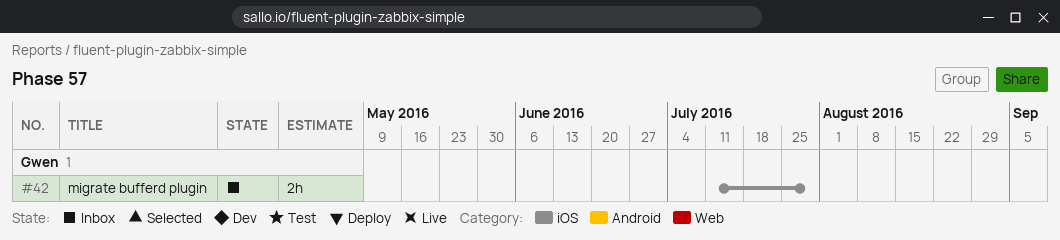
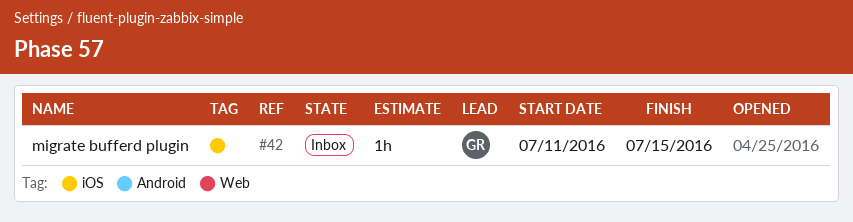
#42, estimate: 2h -> 1h
#42, due: Jul 29 -> Jul 15

